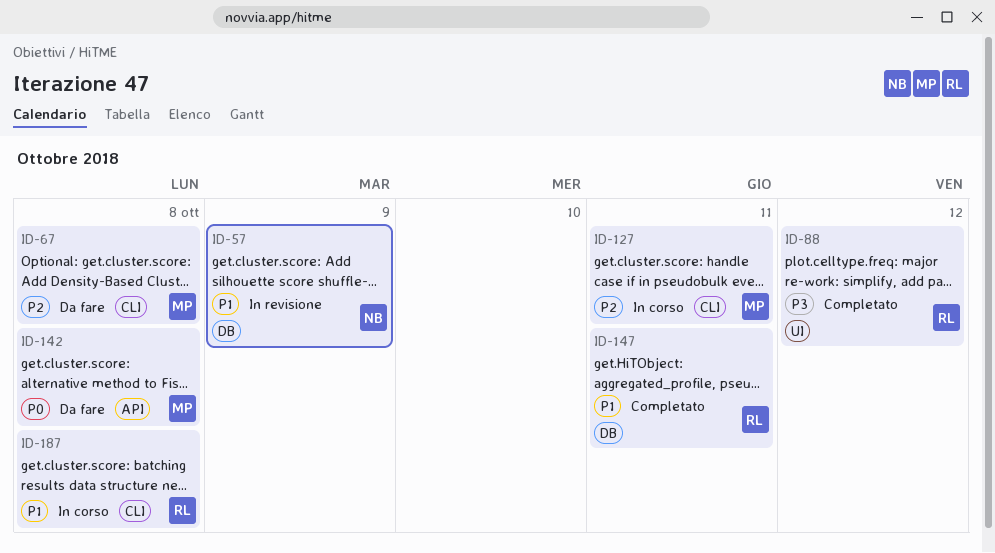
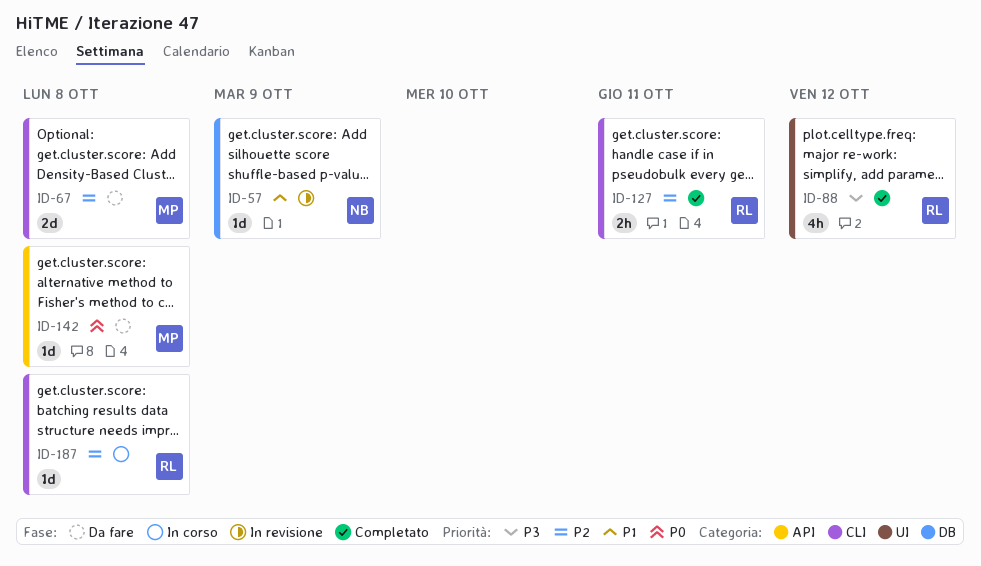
ID-127, status: In corso -> Completato
ID-127, owner: MP -> RL
ID-147: present -> none
ID-187, priority: P1 -> P2

